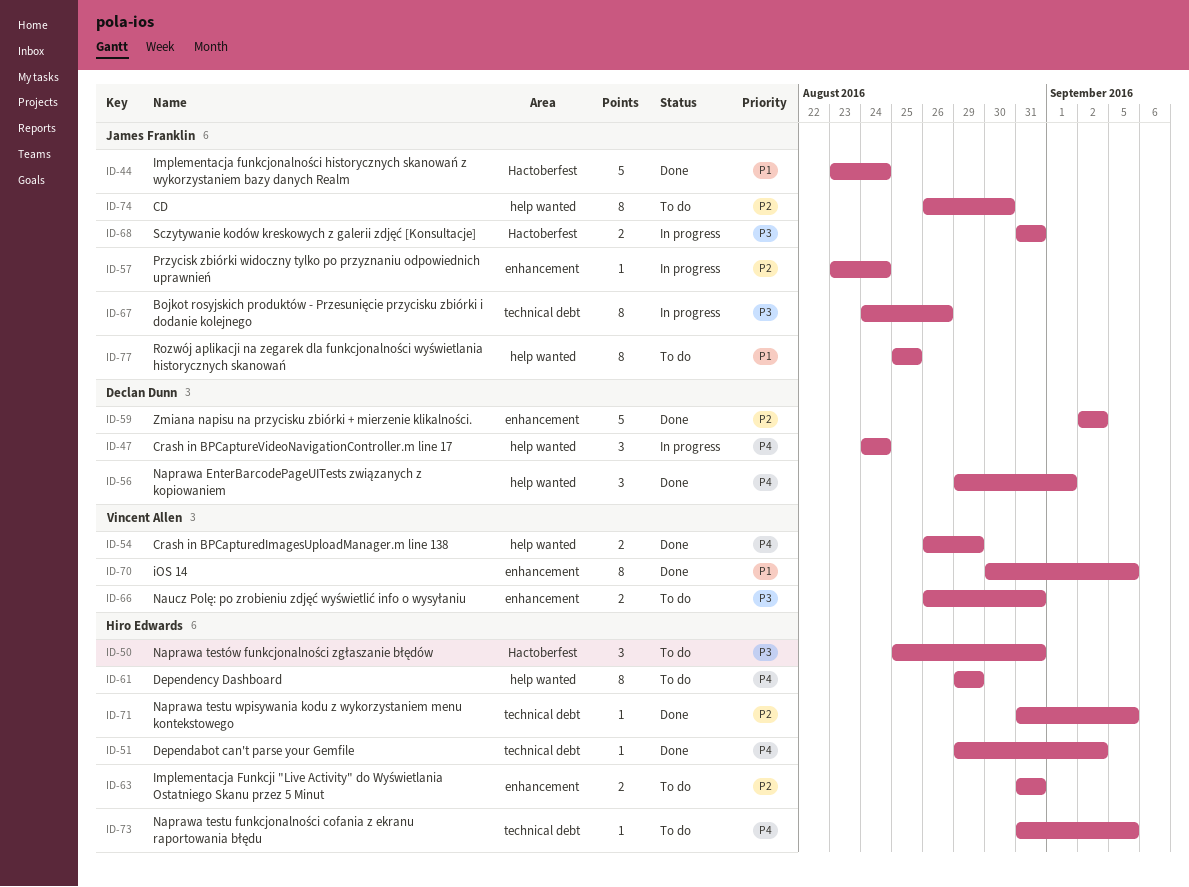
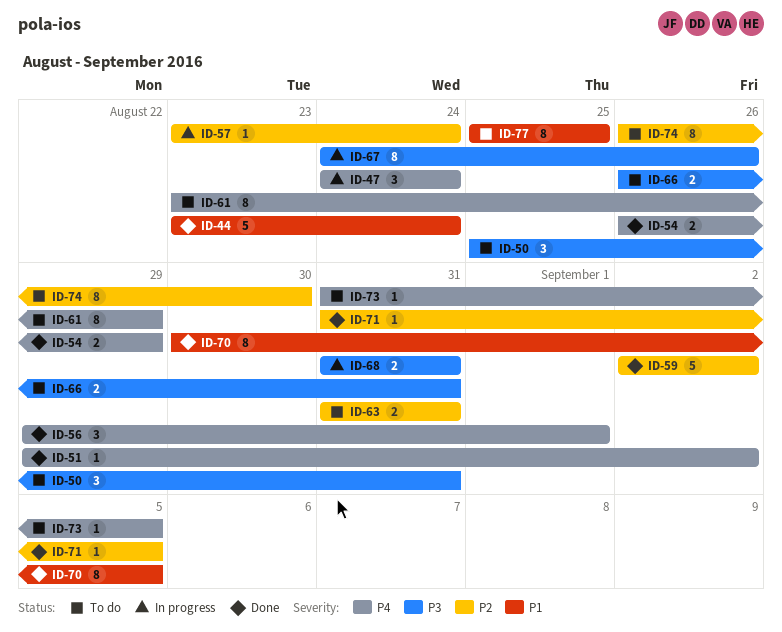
ID-61, start: Aug 29 -> Aug 23

